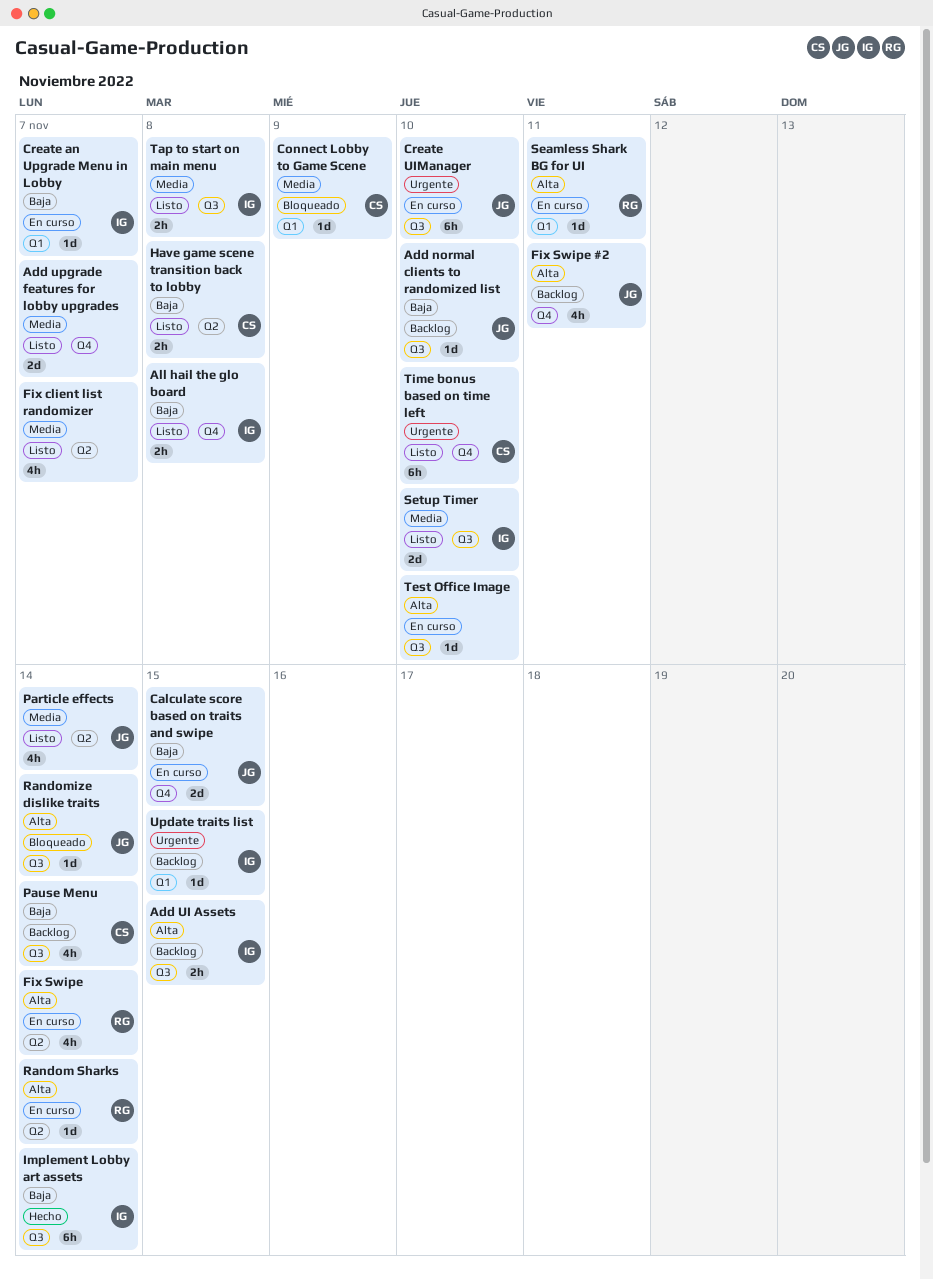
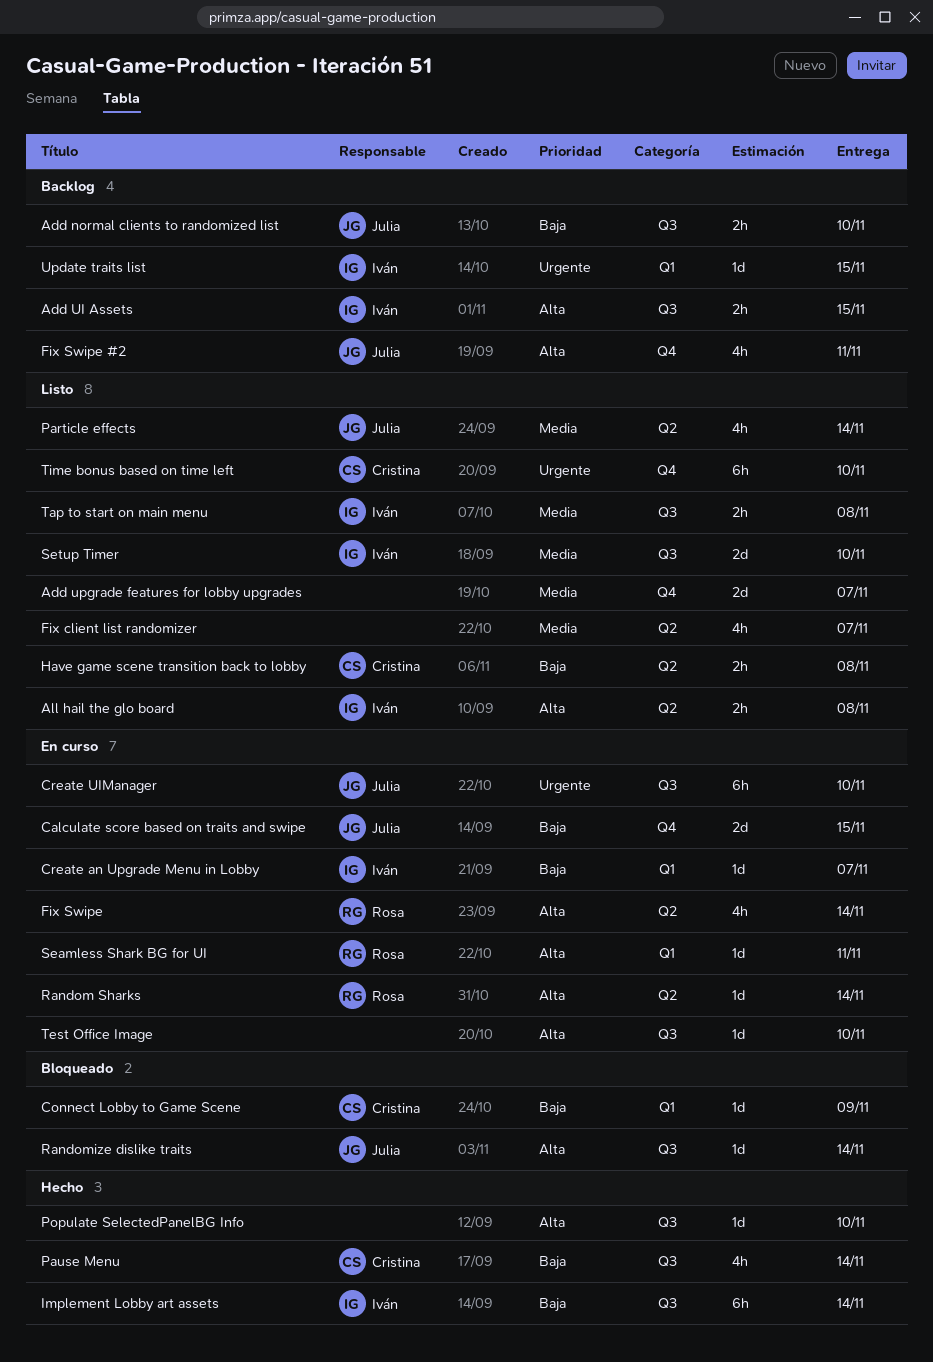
Add normal clients to randomized list, estimate: 1d -> 2h
All hail the glo board, priority: Baja -> Alta
All hail the glo board, label: Q4 -> Q2
Connect Lobby to Game Scene, priority: Media -> Baja
Pause Menu, status: Backlog -> Hecho
Populate SelectedPanelBG Info: none -> present

